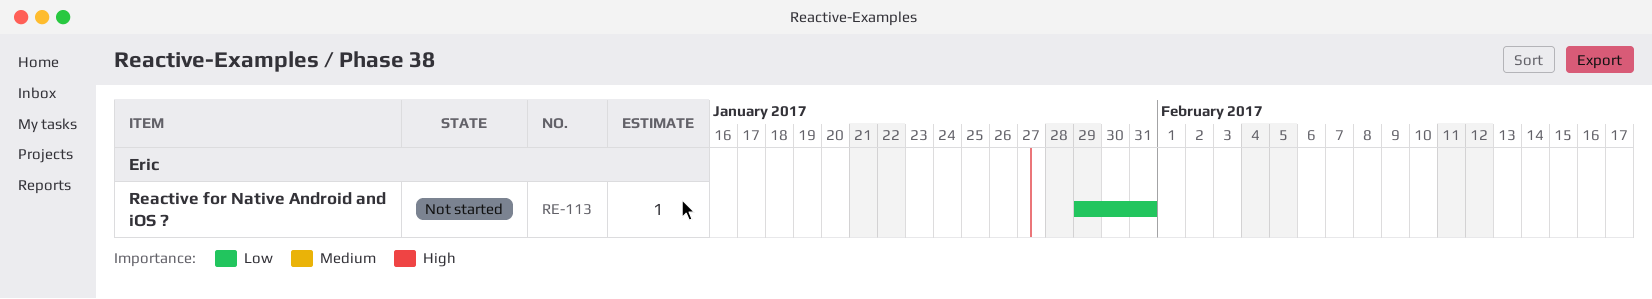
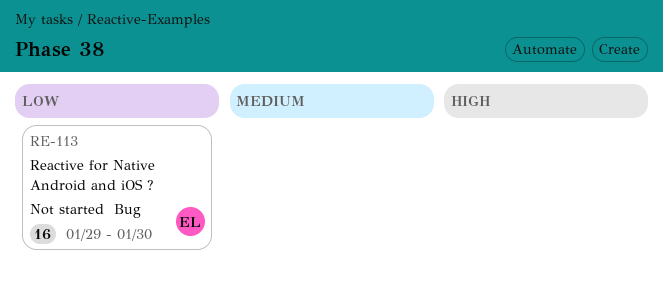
RE-113, estimate: 1 -> 16
RE-113, due: Jan 31 -> Jan 30

